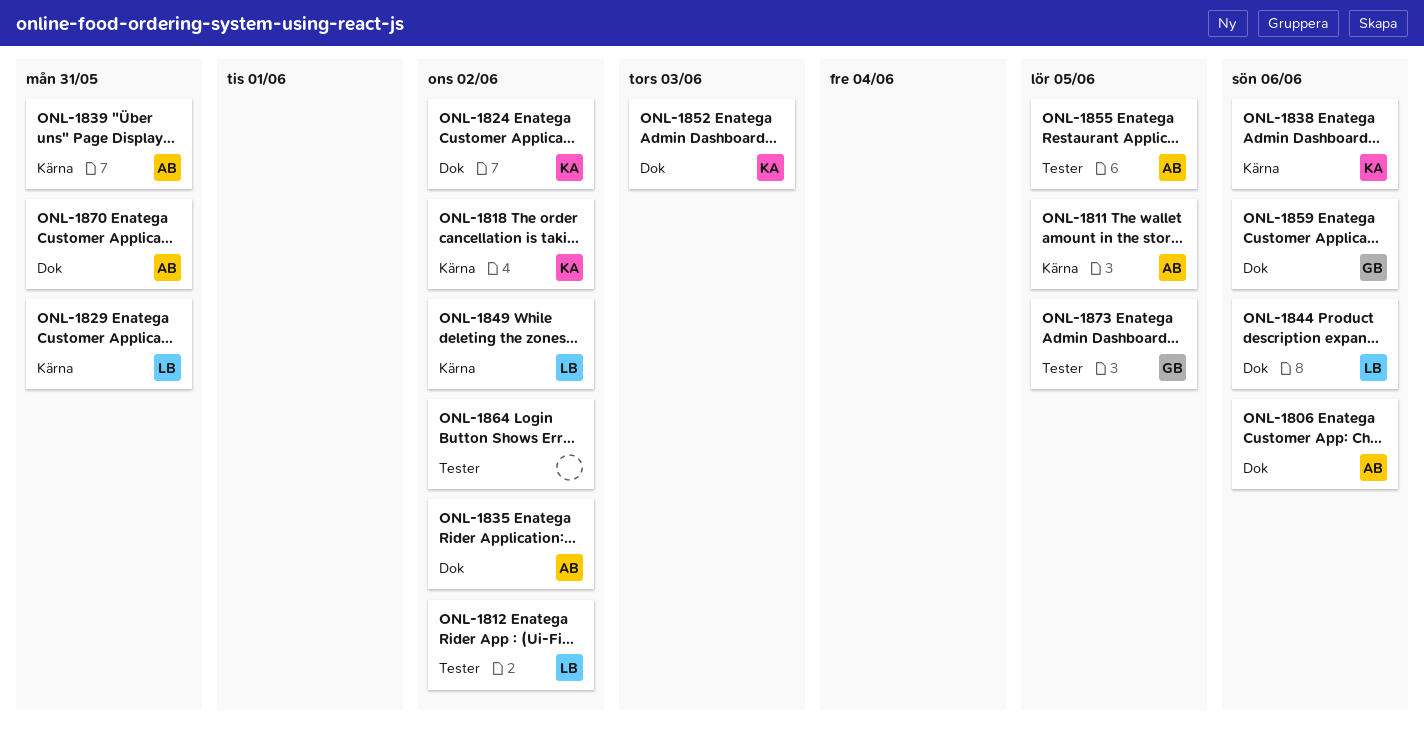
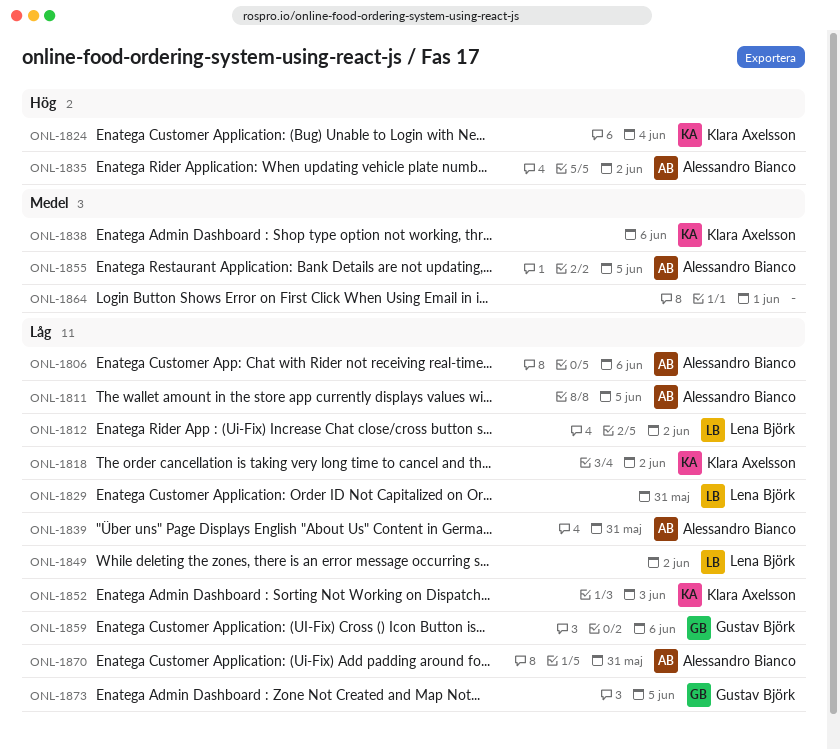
ONL-1824, due: Jun 2 -> Jun 4
ONL-1844: present -> none
ONL-1864, due: Jun 2 -> Jun 1

